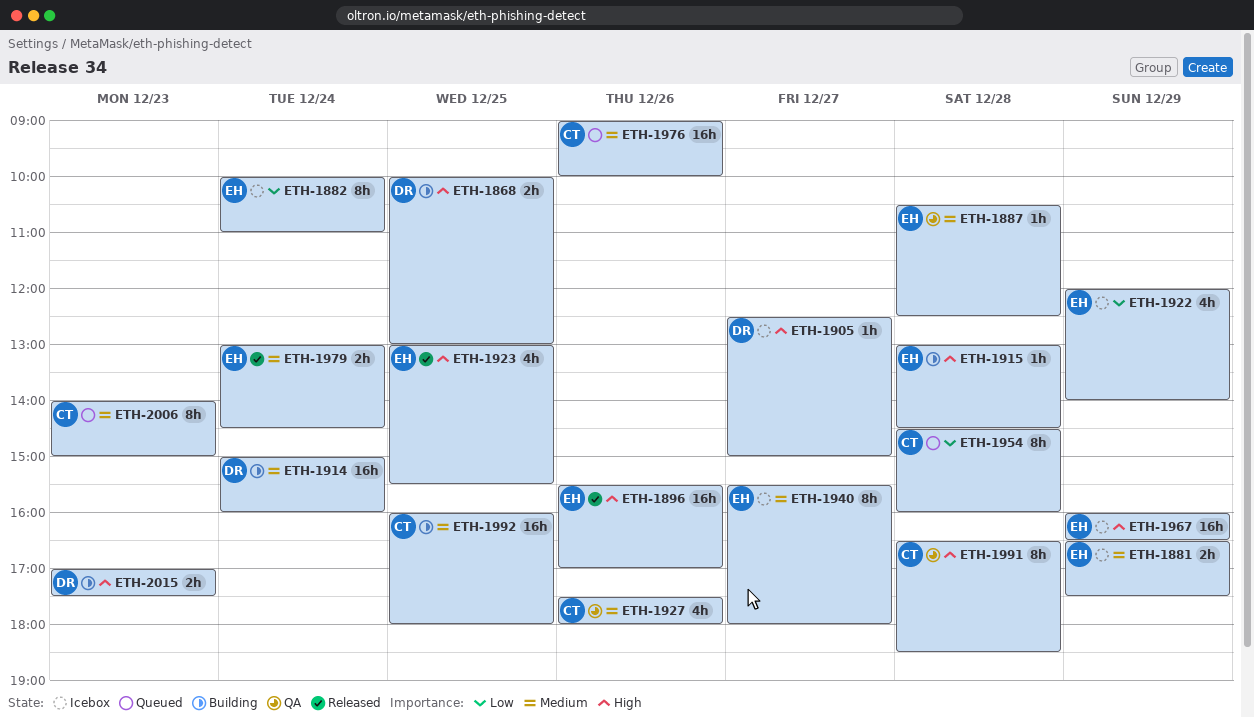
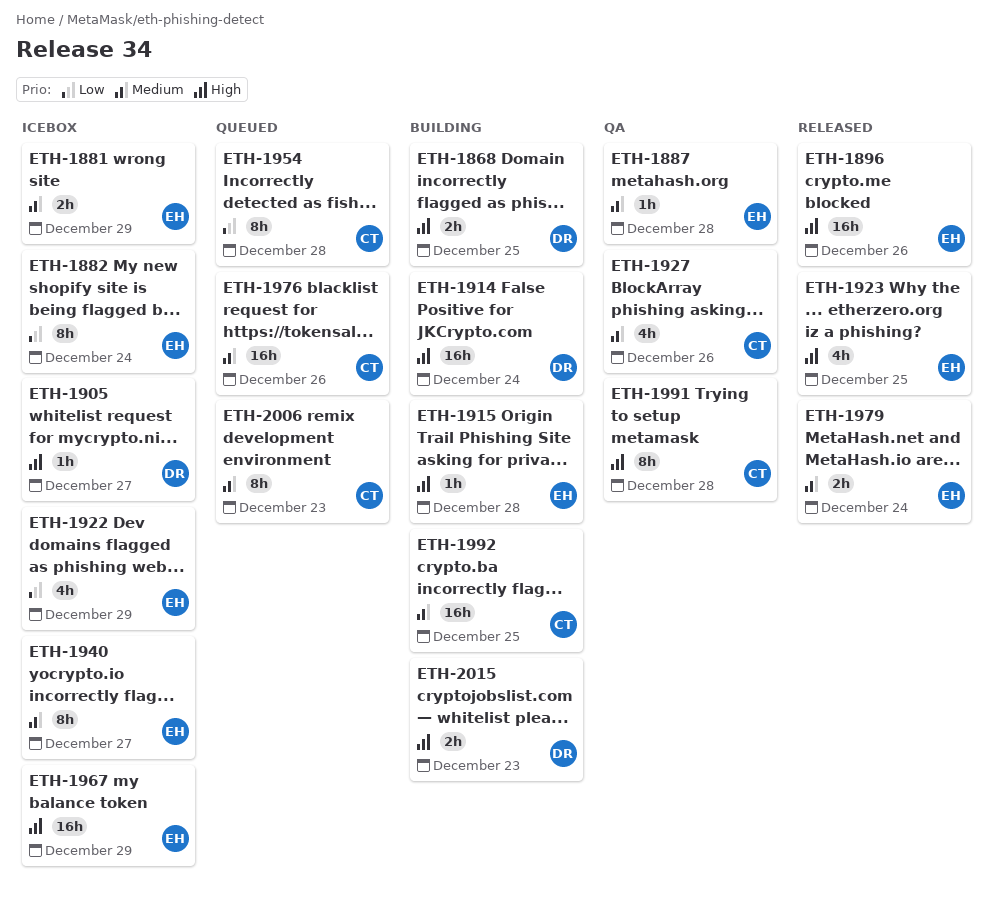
ETH-1914, priority: Medium -> High

